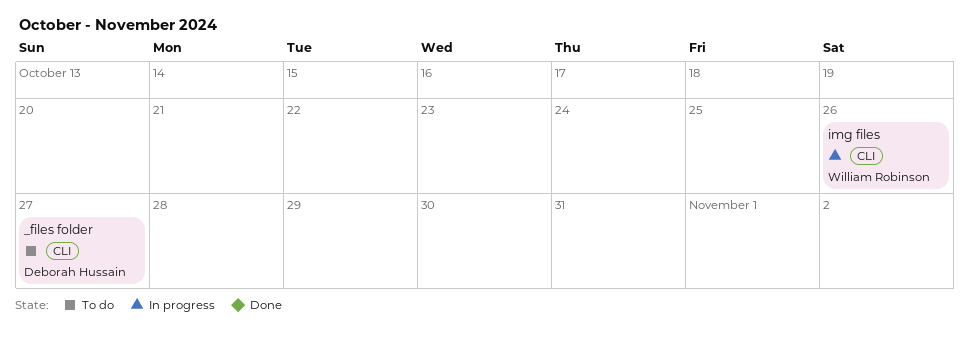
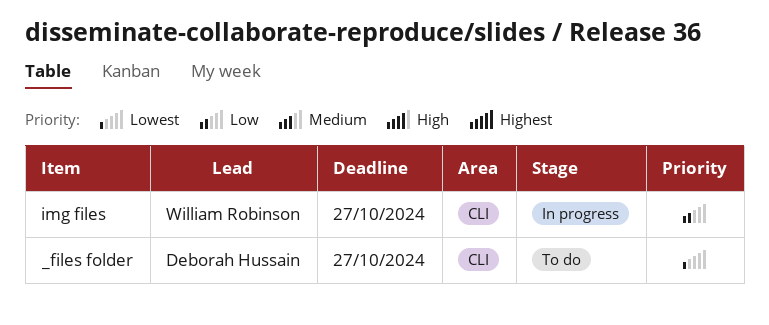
img files, due: Oct 26 -> Oct 27

